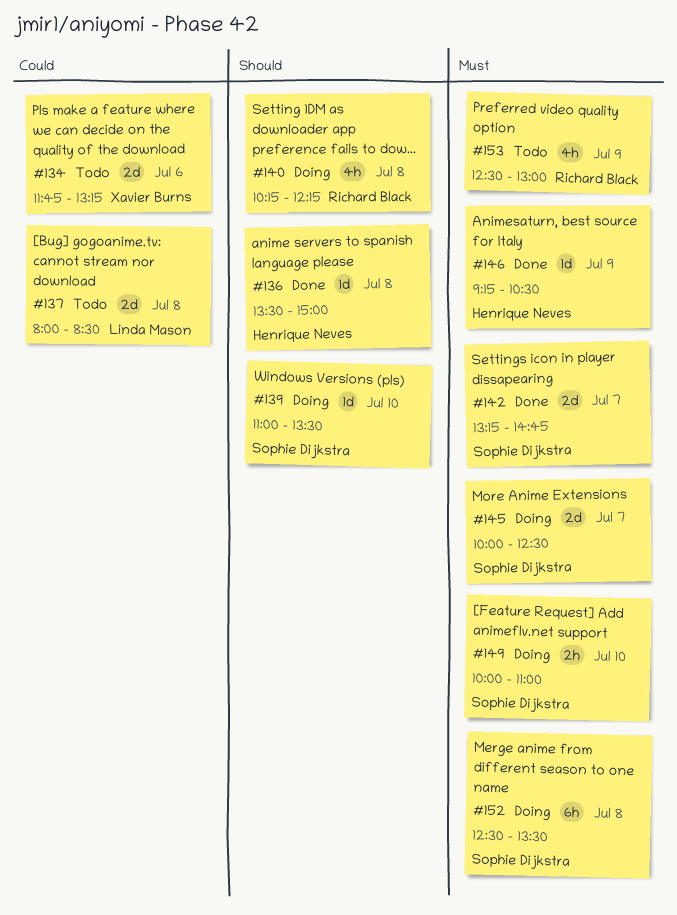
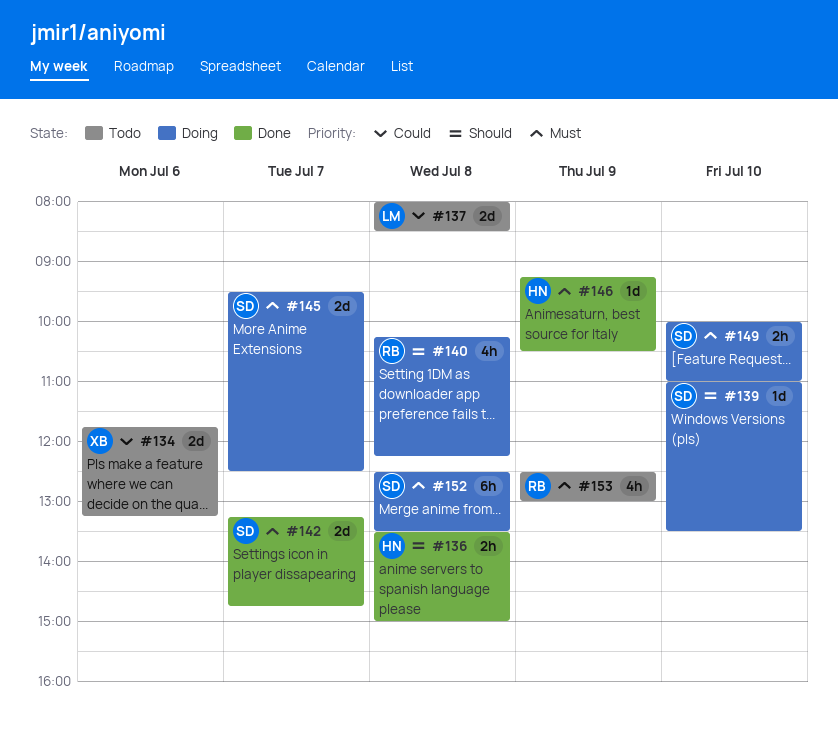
#136, estimate: 1d -> 2h
#145, begins: 10:00 -> 09:30

